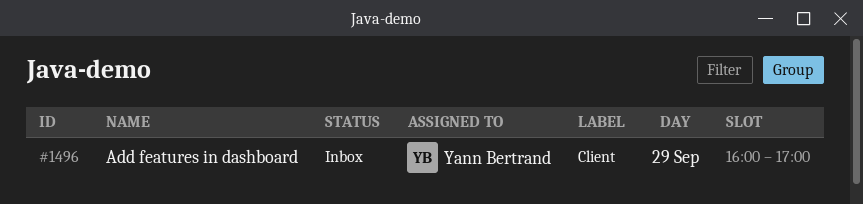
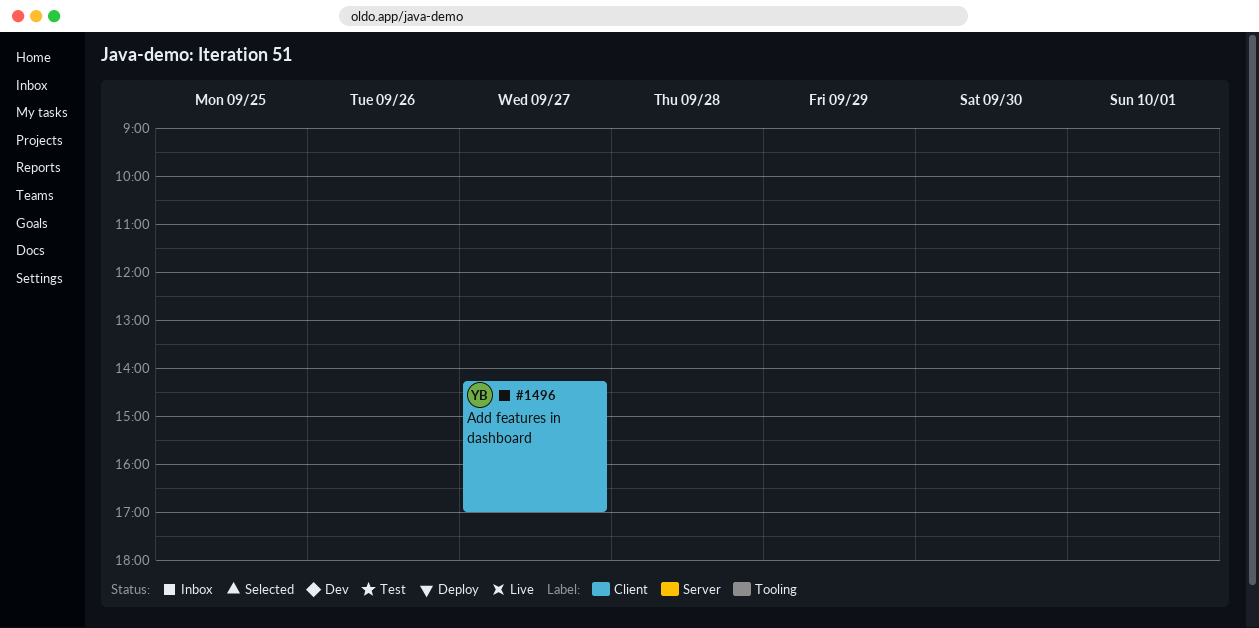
#1496, day: Sep 29 -> Sep 27
#1496, begins: 16:00 -> 14:15

